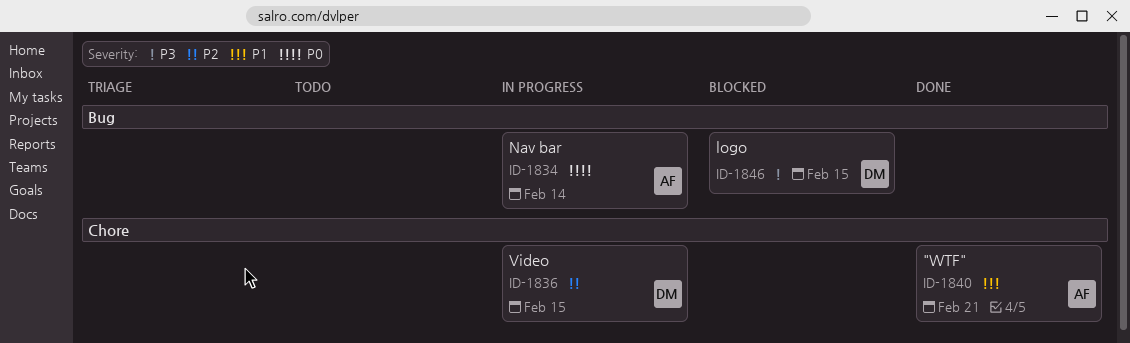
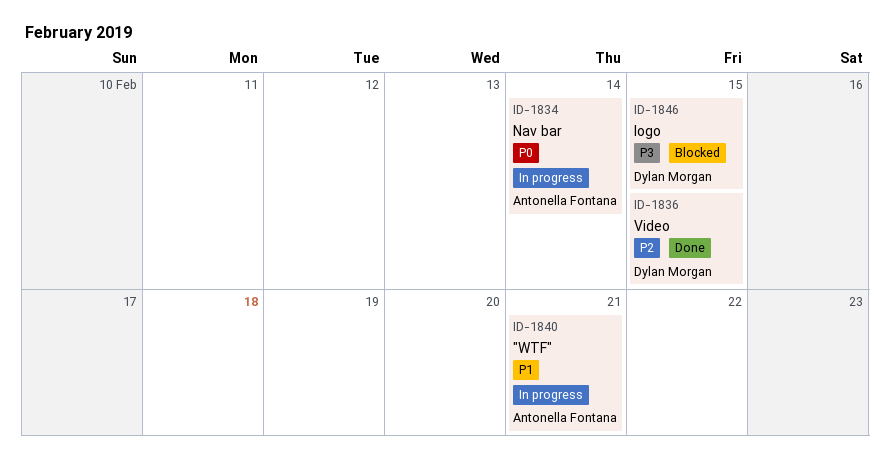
ID-1836, status: In progress -> Done
ID-1840, status: Done -> In progress

